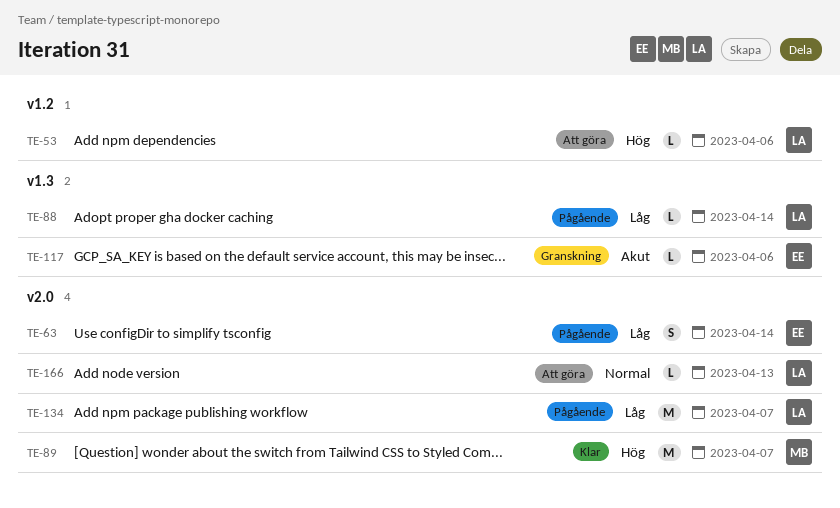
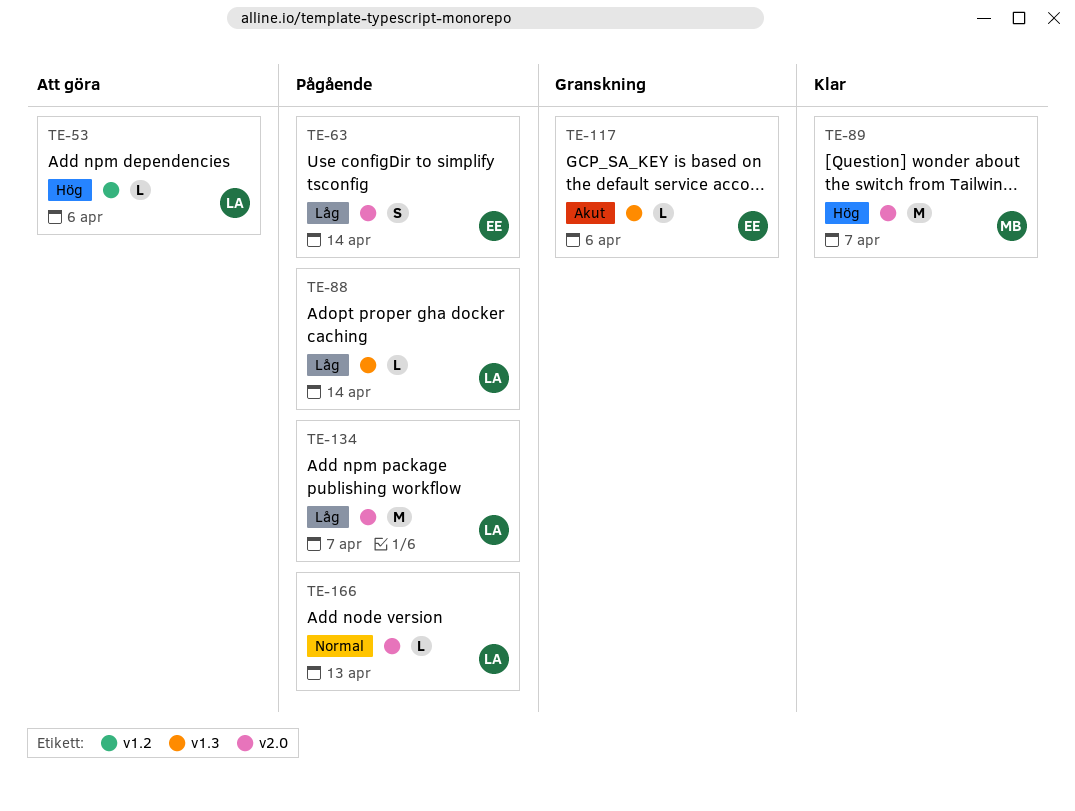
TE-166, status: Att göra -> Pågående

